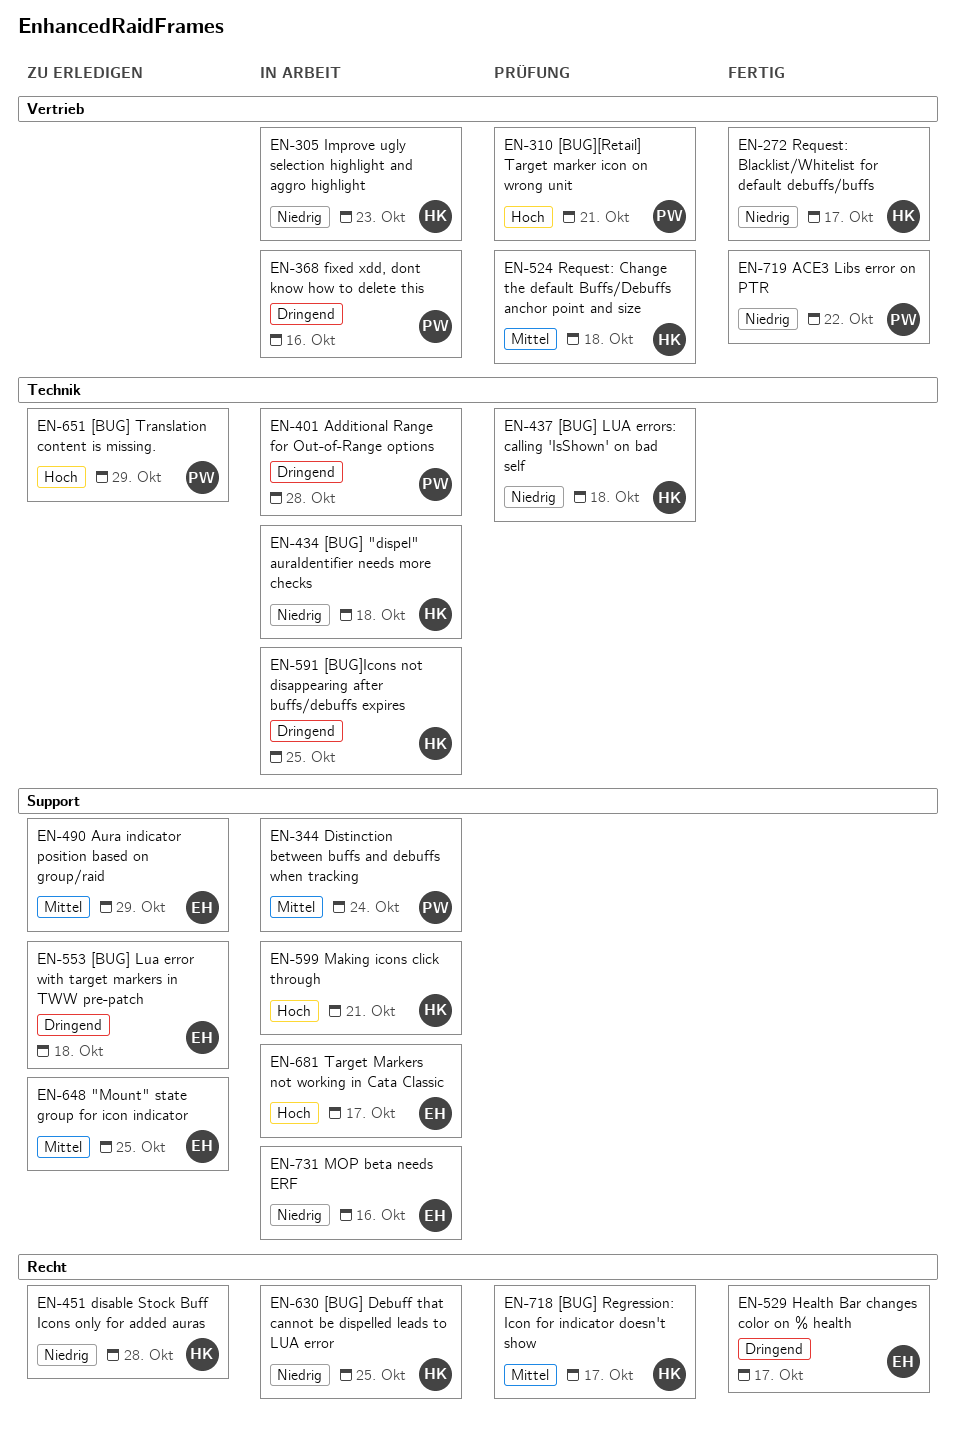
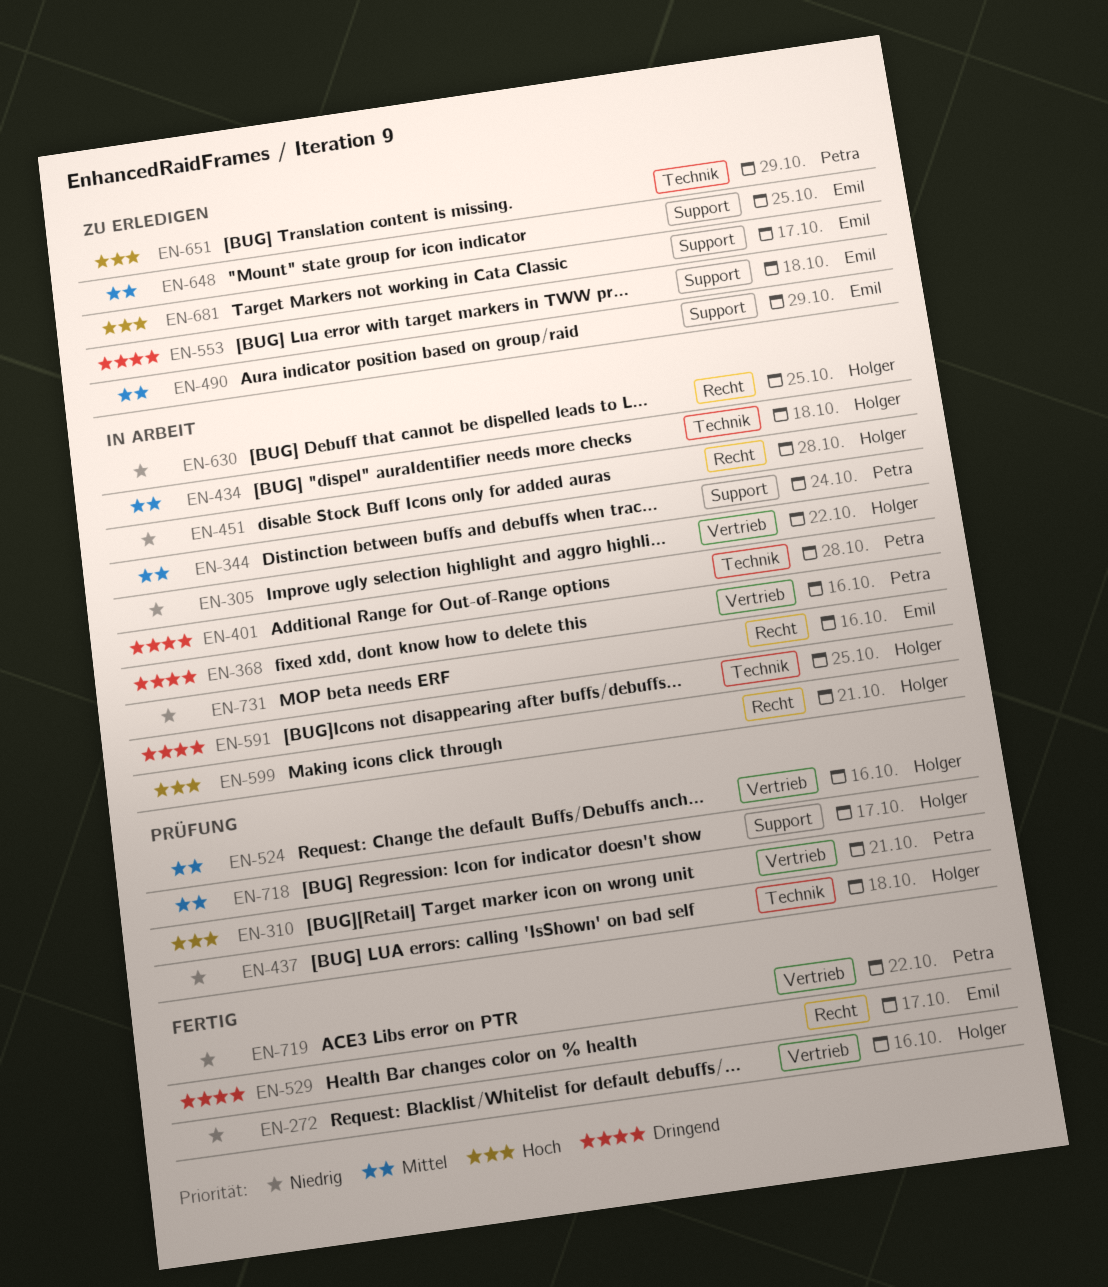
EN-272, due: Oct 17 -> Oct 16
EN-305, due: Oct 23 -> Oct 22
EN-434, priority: Niedrig -> Mittel
EN-451, status: Zu erledigen -> In Arbeit
EN-524, due: Oct 18 -> Oct 16
EN-599, label: Support -> Recht
EN-681, status: In Arbeit -> Zu erledigen
EN-718, label: Recht -> Support
EN-731, label: Support -> Recht

